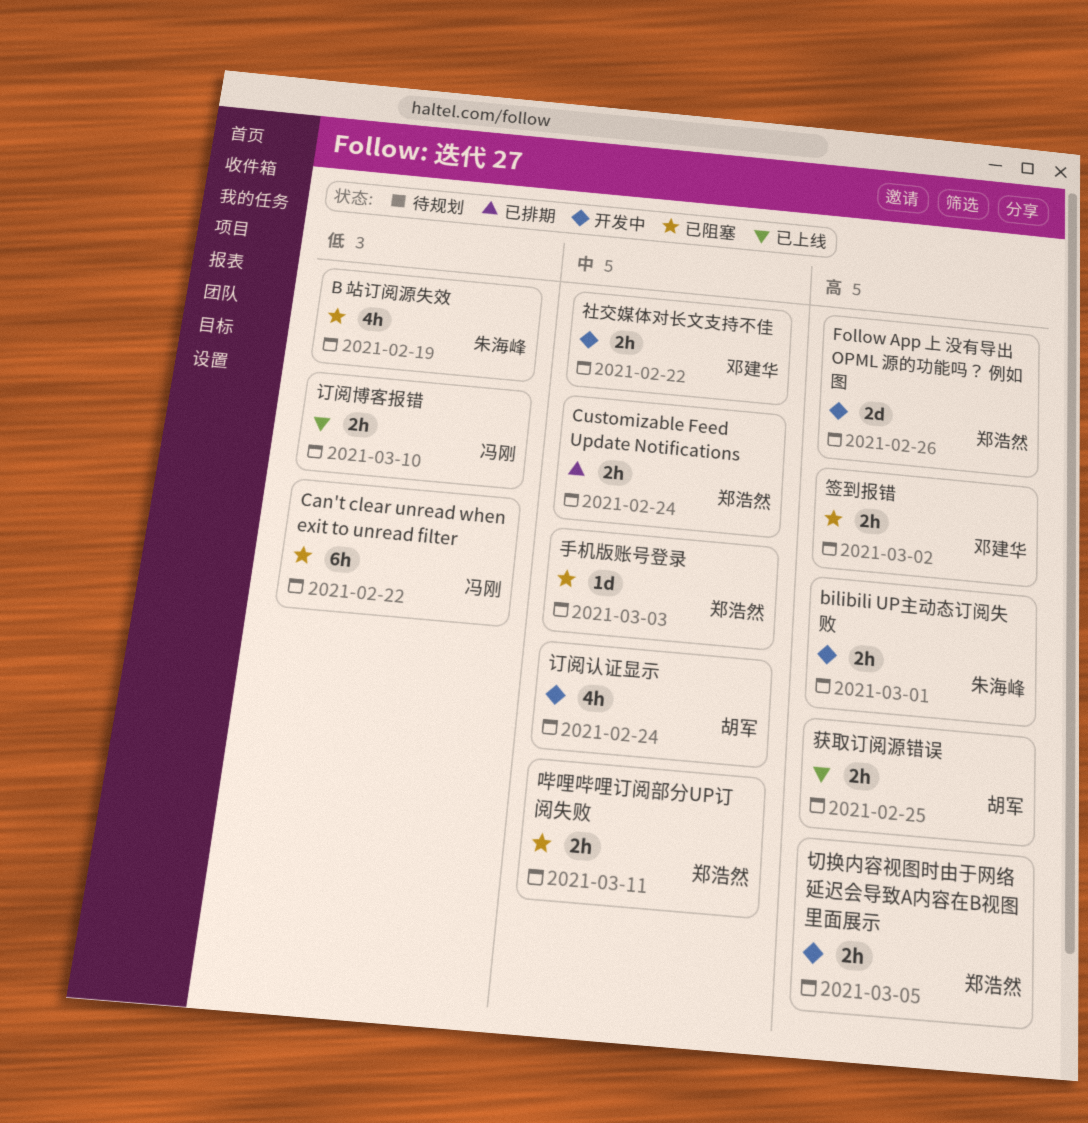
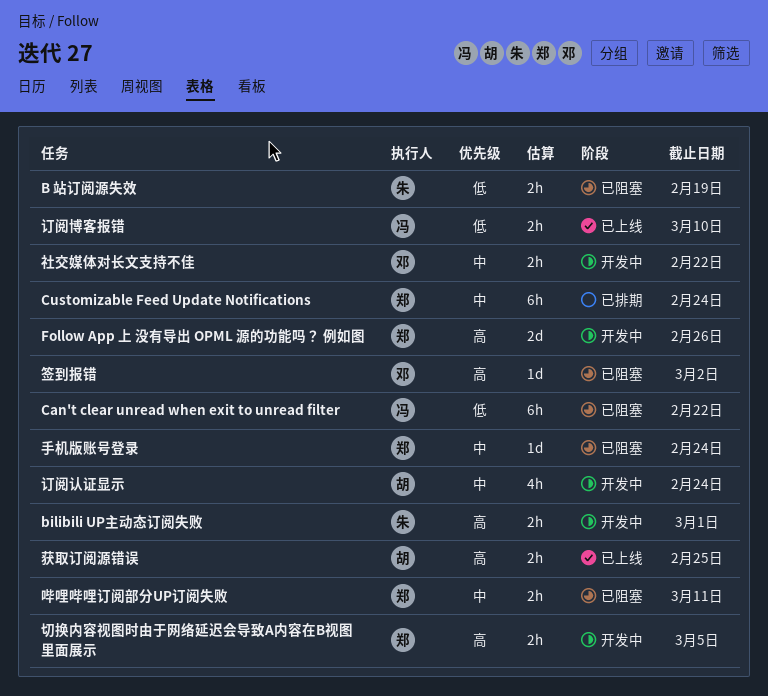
B 站订阅源失效, estimate: 4h -> 2h
Customizable Feed Update Notifications, estimate: 2h -> 6h
手机版账号登录, due: Mar 3 -> Feb 24
签到报错, estimate: 2h -> 1d

